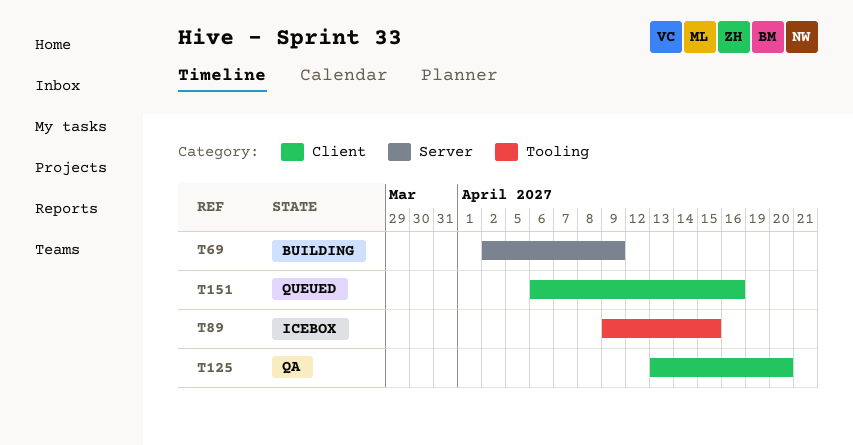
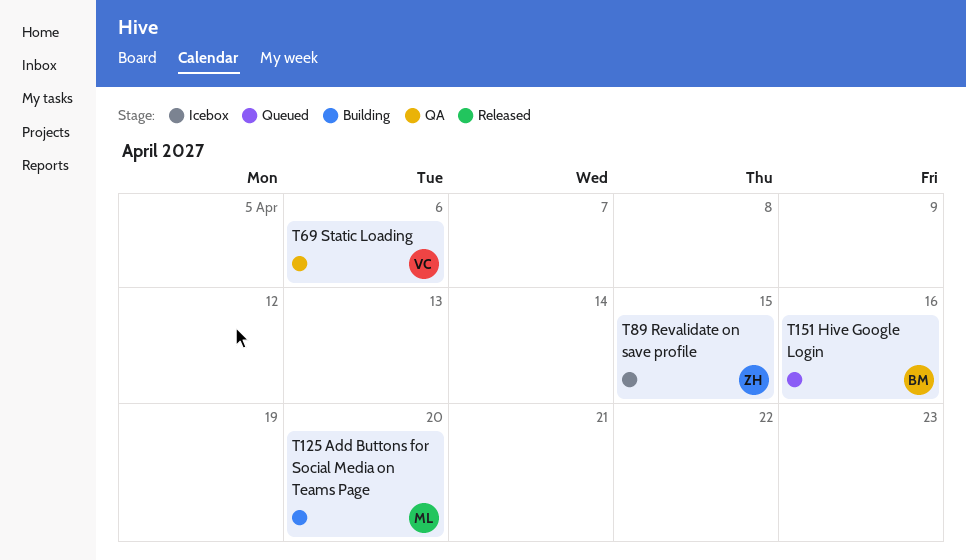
T69, status: Building -> QA
T69, due: Apr 9 -> Apr 6
T125, status: QA -> Building

